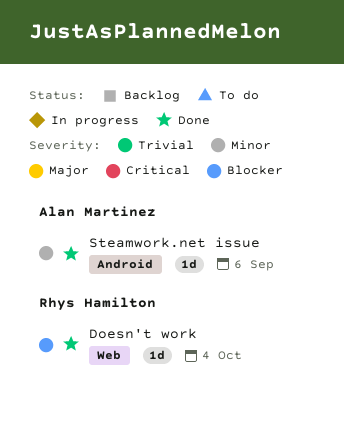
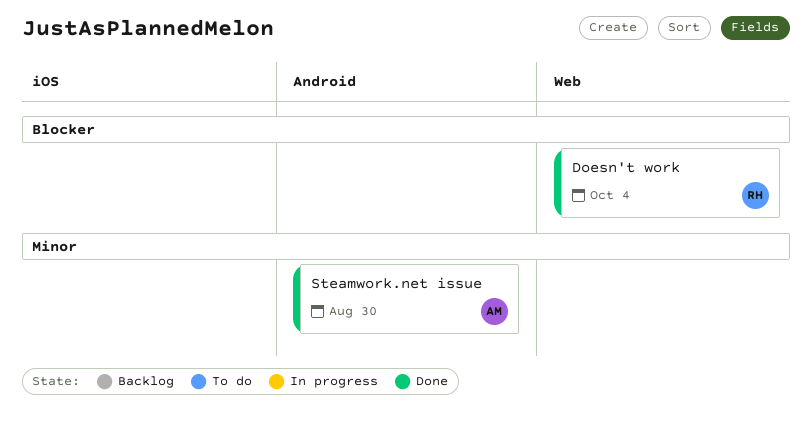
Steamwork.net issue, due: Sep 6 -> Aug 30

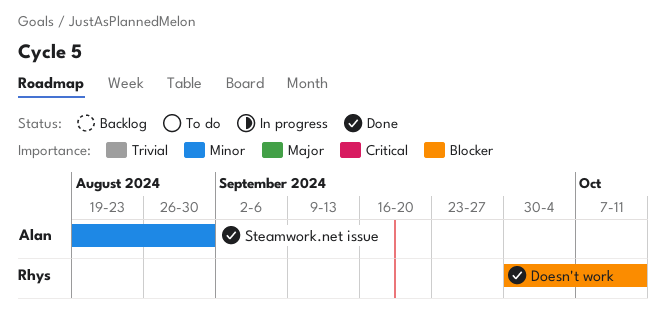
Doesn't work, due: Oct 4 -> Oct 11

